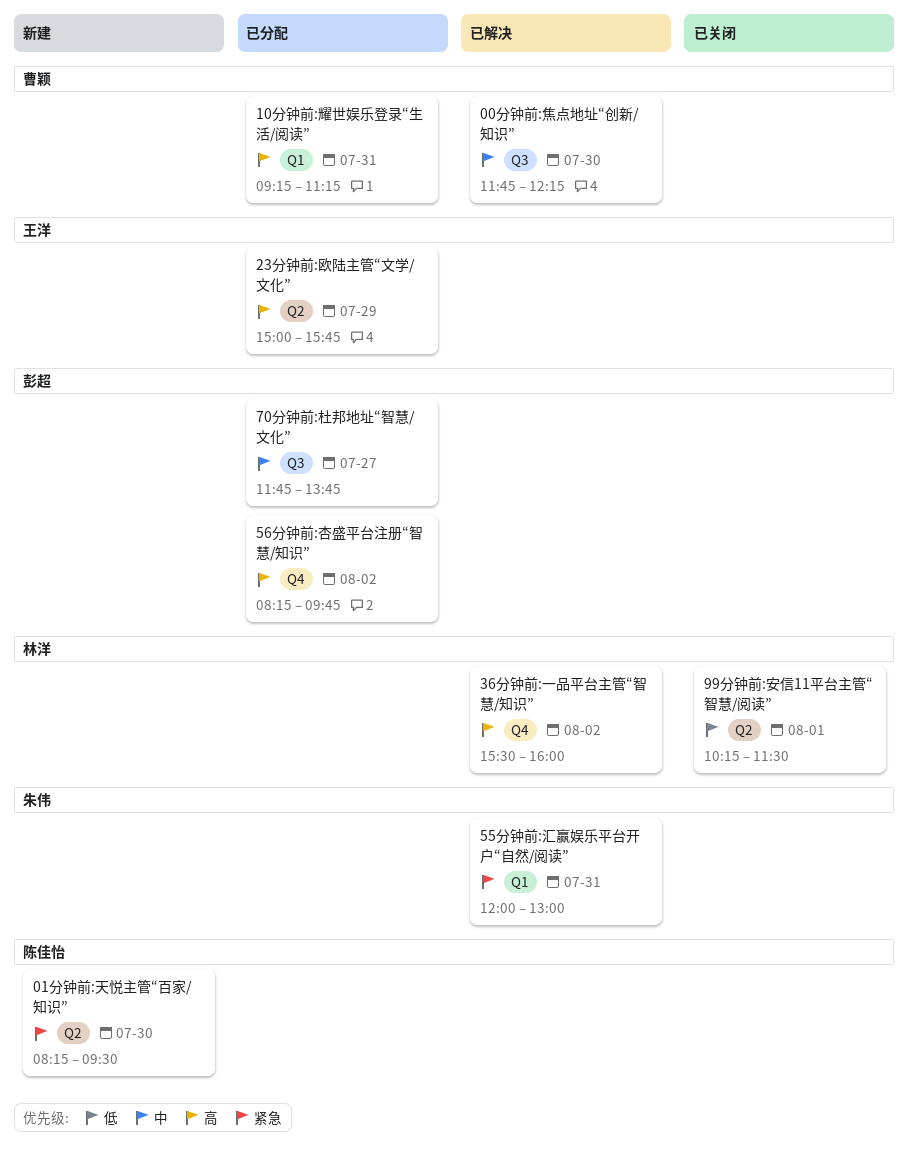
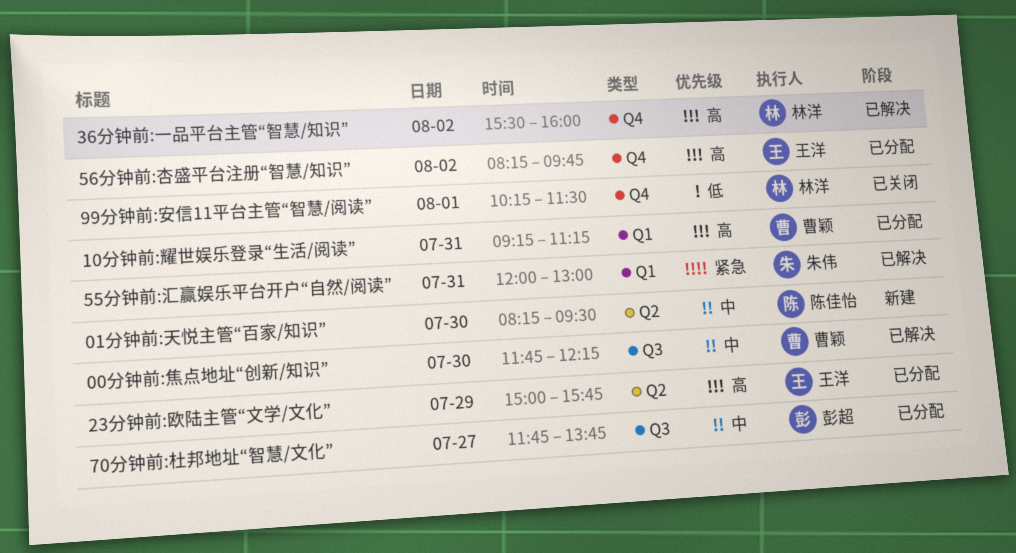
01分钟前:天悦主管“百家/知识”, priority: 紧急 -> 中
56分钟前:杏盛平台注册“智慧/知识”, owner: 彭超 -> 王洋
99分钟前:安信11平台主管“智慧/阅读”, label: Q2 -> Q4

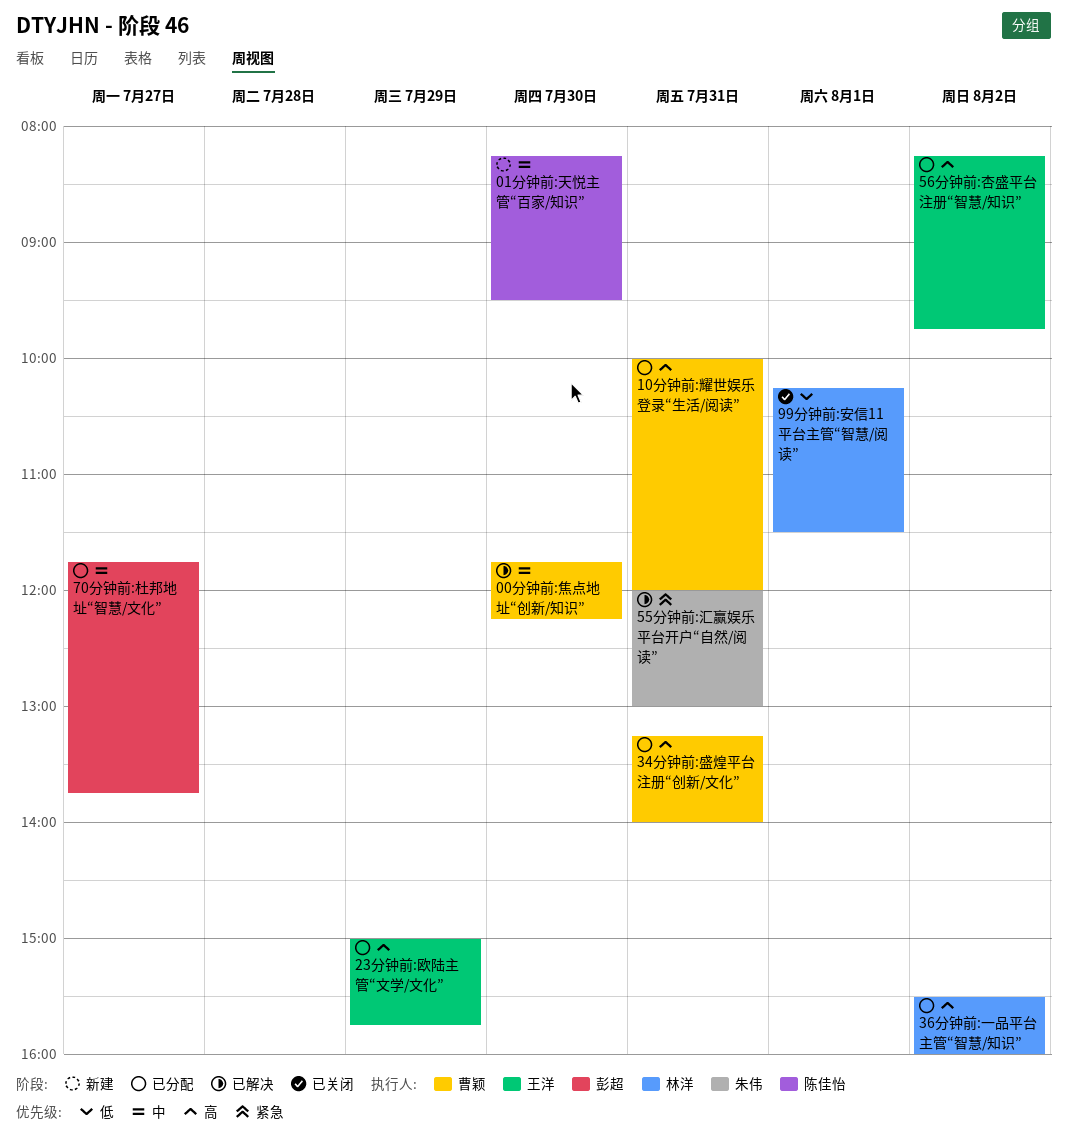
10分钟前:耀世娱乐登录“生活/阅读”, begins: 09:15 -> 10:00
10分钟前:耀世娱乐登录“生活/阅读”, ends: 11:15 -> 12:00
34分钟前:盛煌平台注册“创新/文化”: none -> present
36分钟前:一品平台主管“智慧/知识”, status: 已解决 -> 已分配

